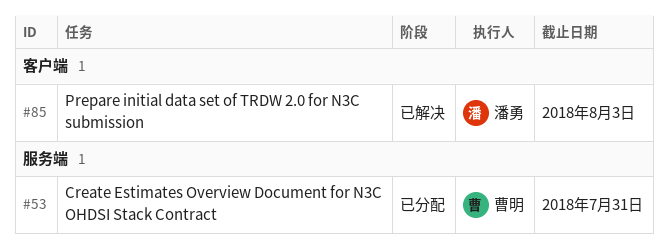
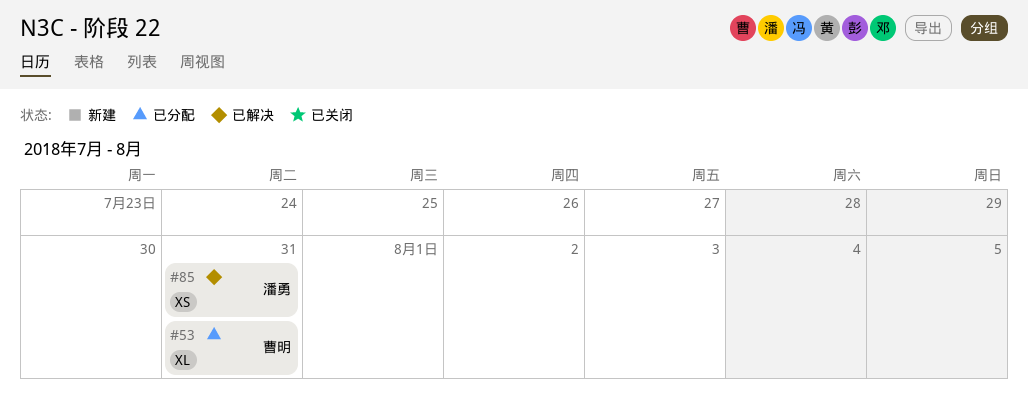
#85, due: Aug 3 -> Jul 31

